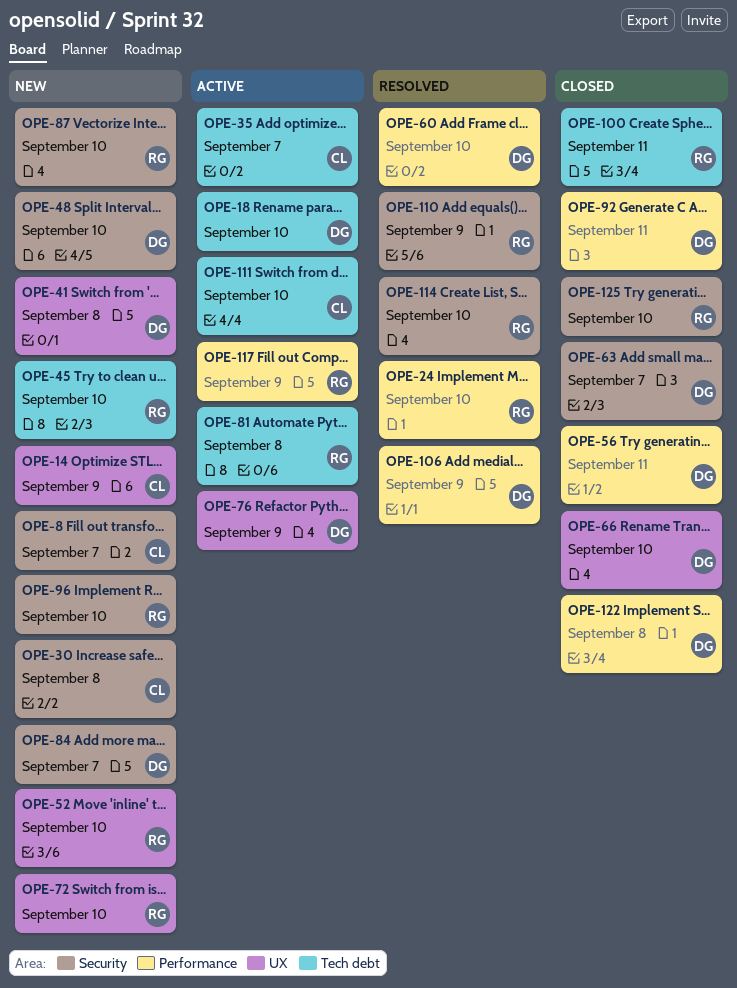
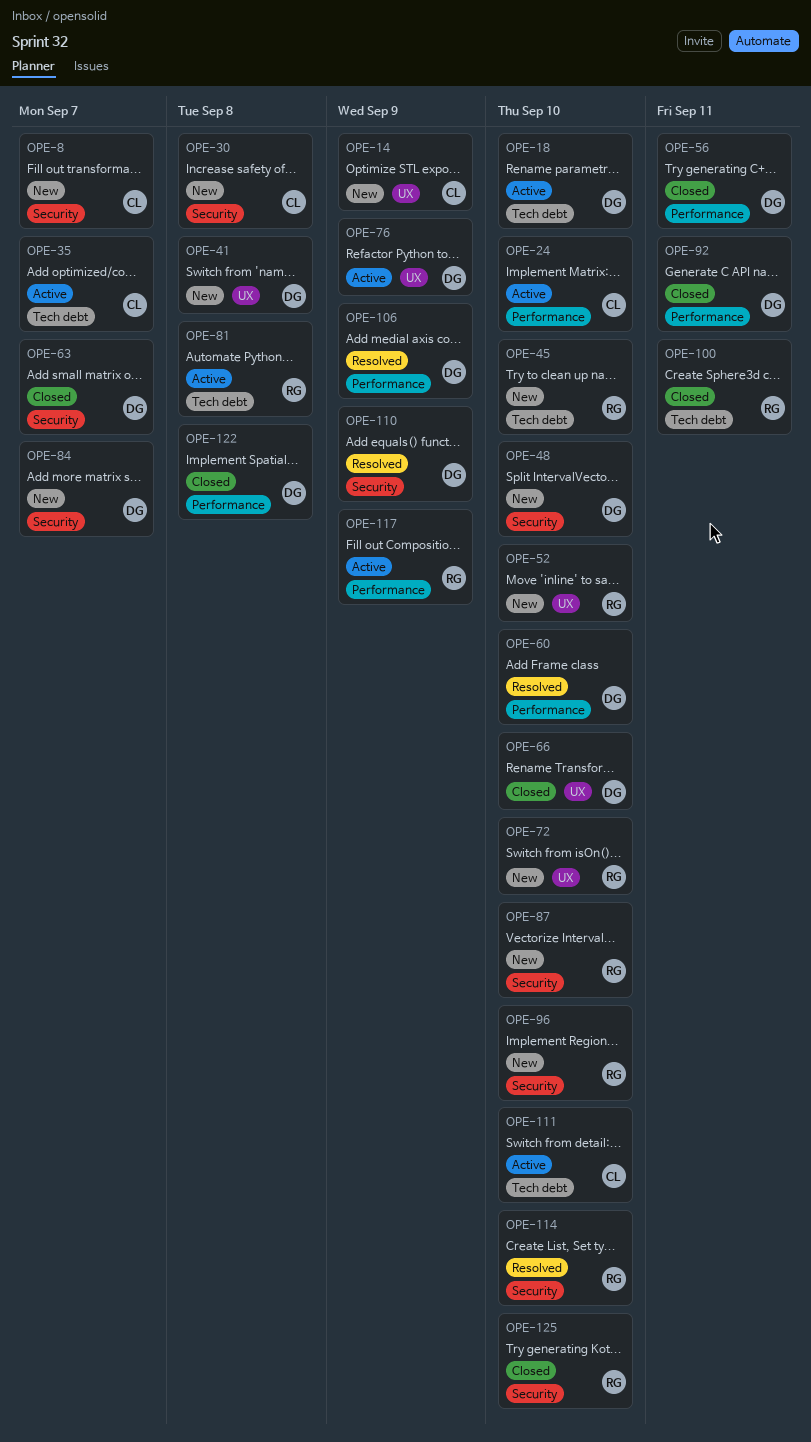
OPE-24, status: Resolved -> Active
OPE-24, owner: RG -> CL
OPE-110, owner: RG -> DG

